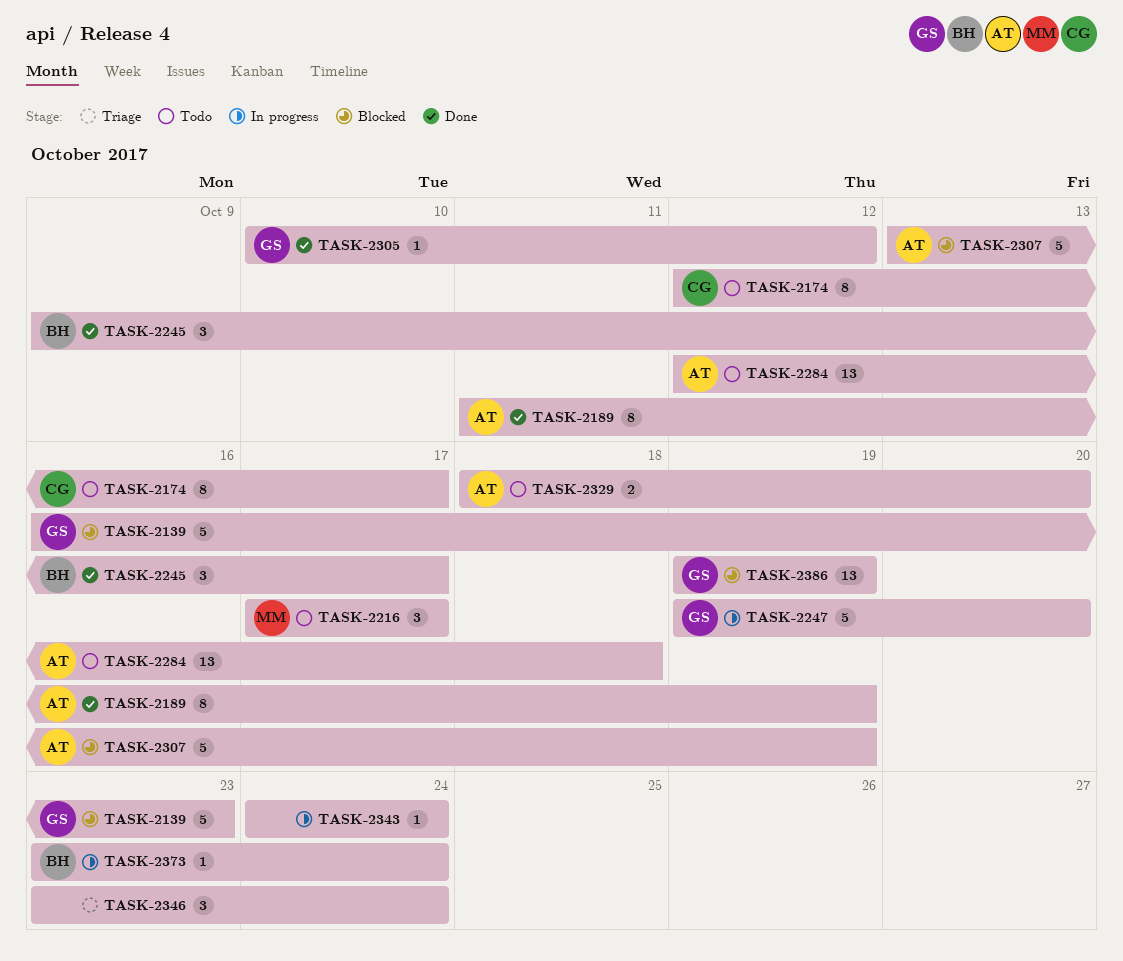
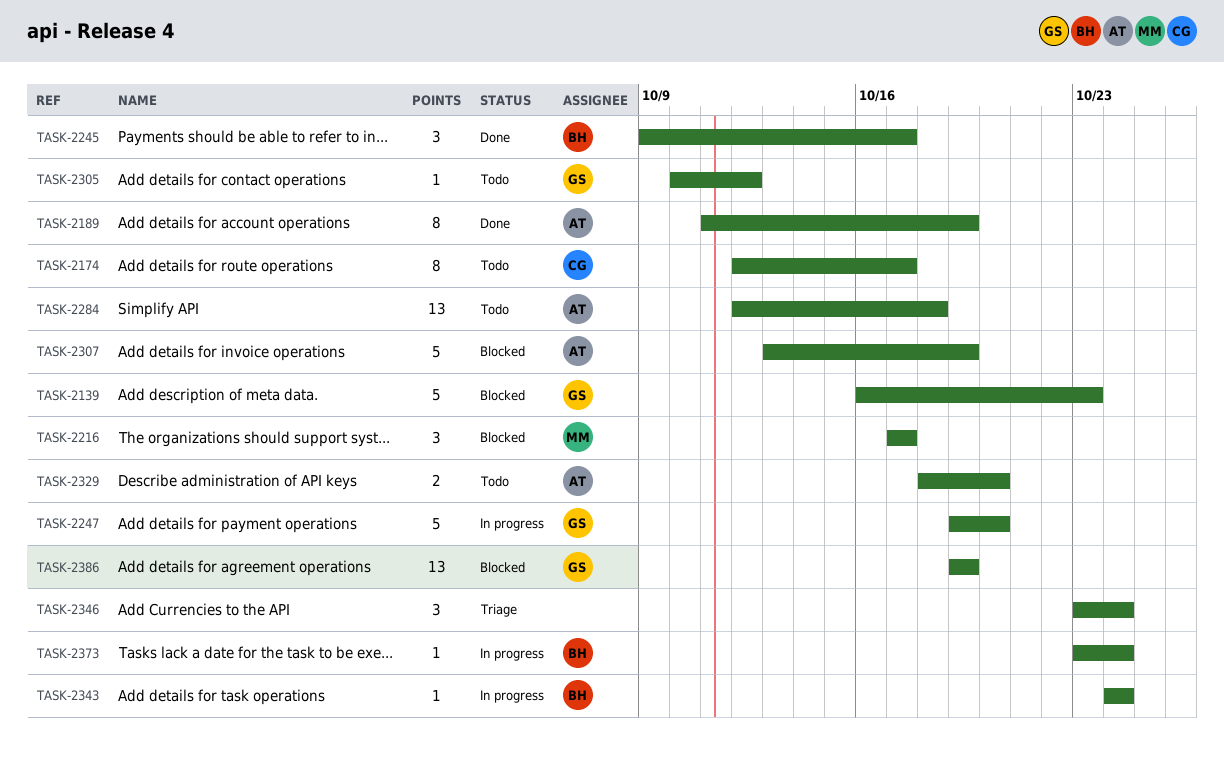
TASK-2216, status: Todo -> Blocked
TASK-2305, status: Done -> Todo
TASK-2343, owner: none -> BH

